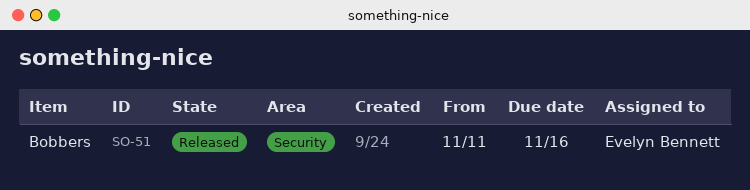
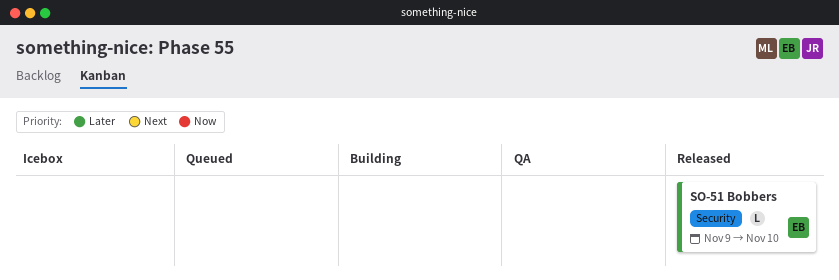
SO-51, start: Nov 11 -> Nov 9
SO-51, due: Nov 16 -> Nov 10

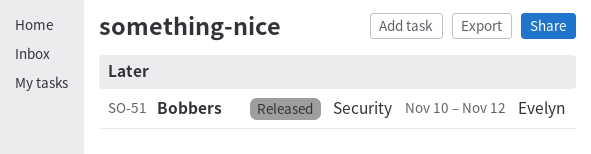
SO-51, start: Nov 9 -> Nov 10
SO-51, due: Nov 10 -> Nov 12

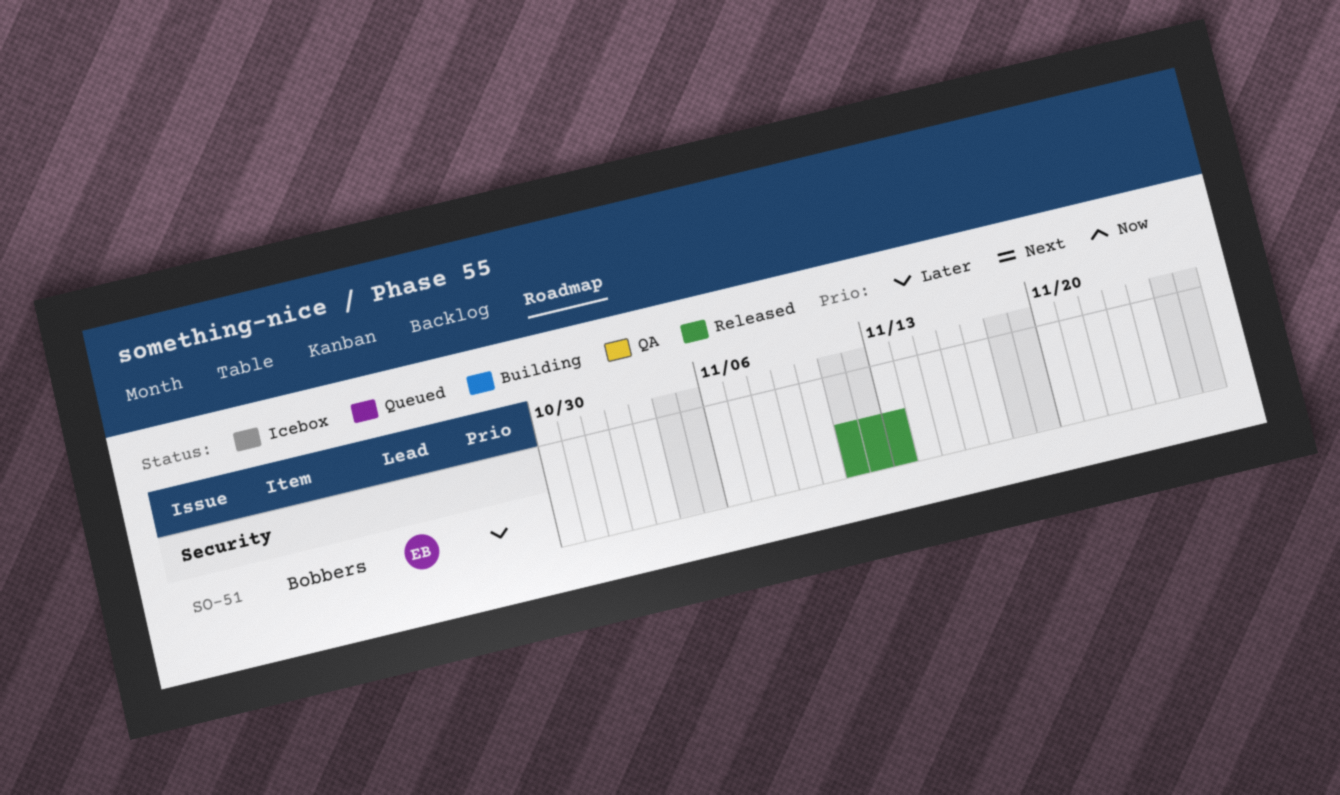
SO-51, start: Nov 10 -> Nov 11
SO-51, due: Nov 12 -> Nov 13

